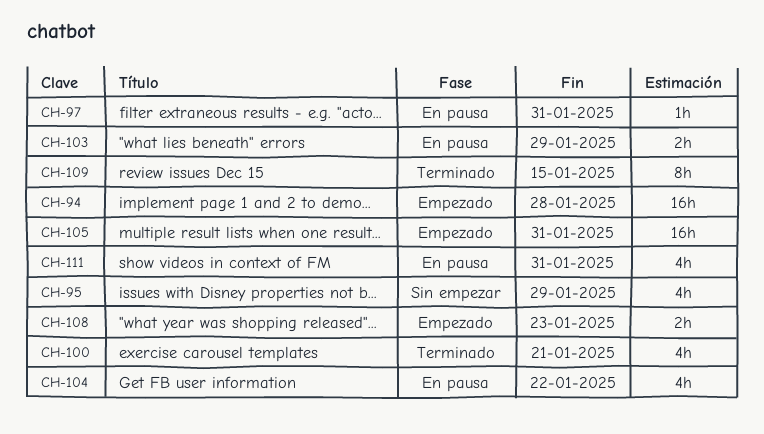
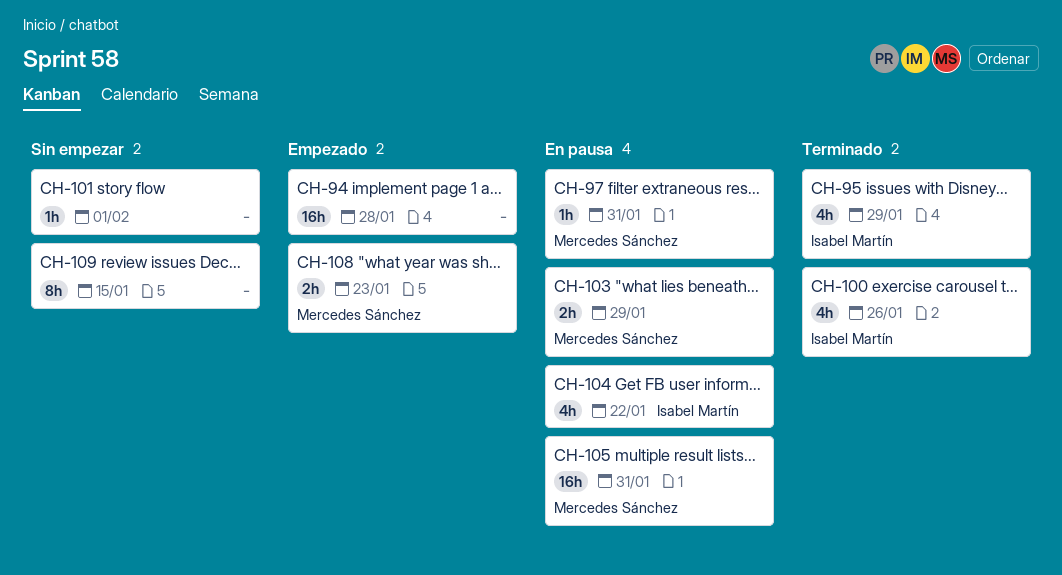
CH-95, status: Sin empezar -> Terminado
CH-100, due: Jan 21 -> Jan 26
CH-101: none -> present
CH-105, status: Empezado -> En pausa
CH-109, status: Terminado -> Sin empezar
CH-111: present -> none

